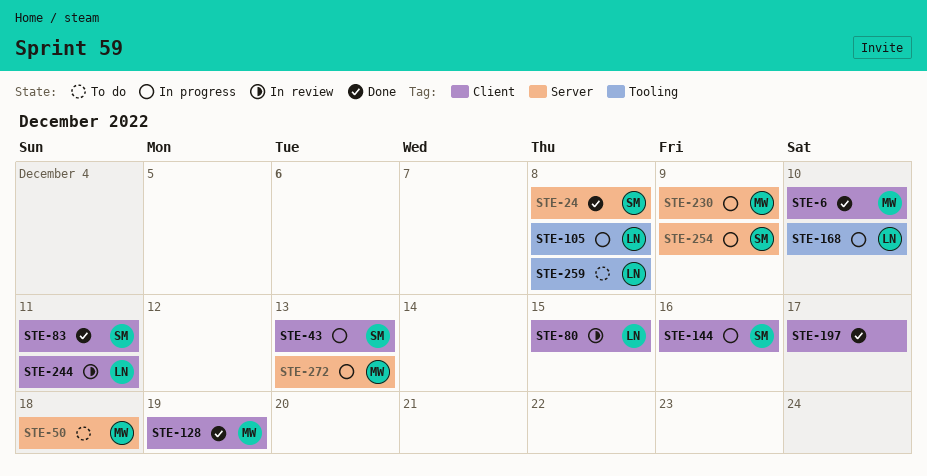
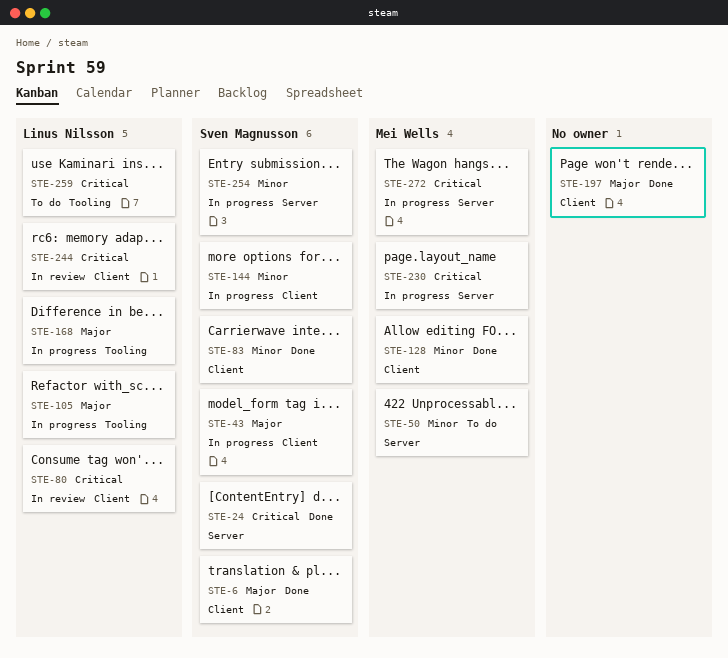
STE-6, owner: Mei Wells -> Sven Magnusson

